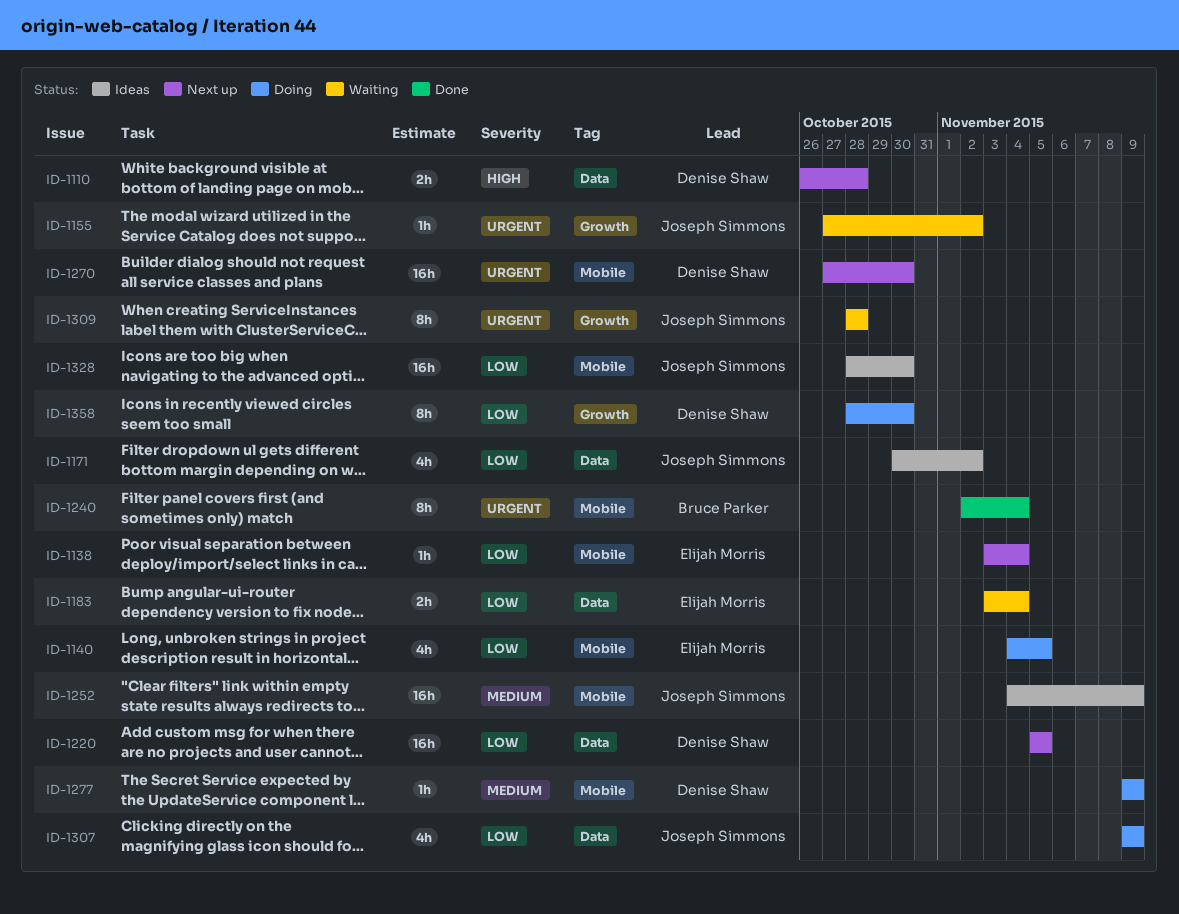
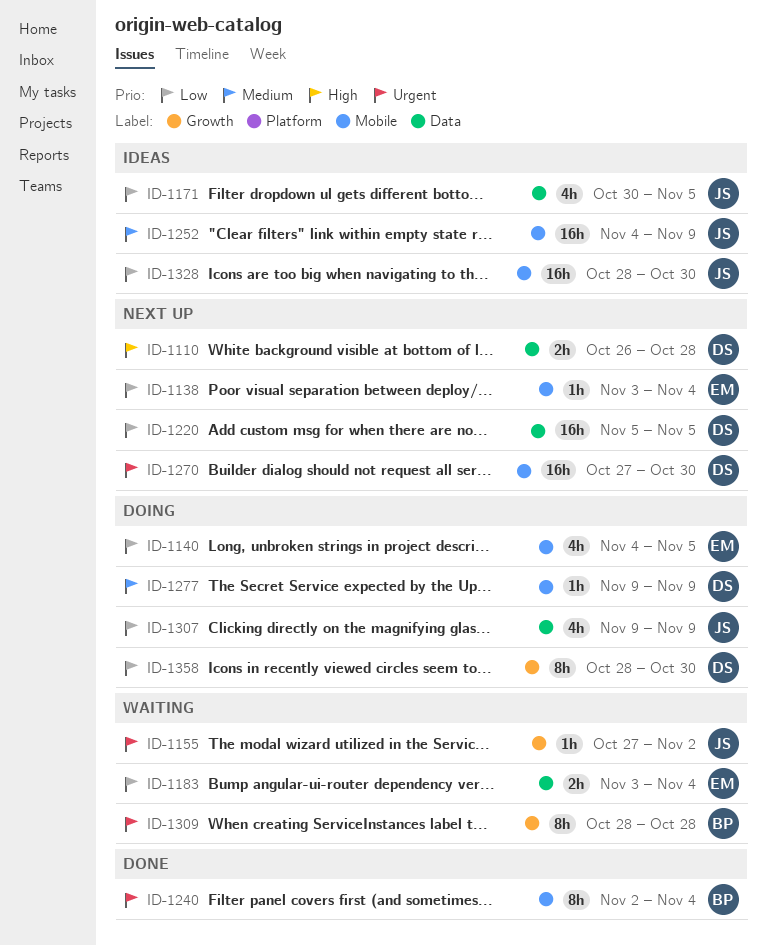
ID-1171, due: Nov 2 -> Nov 5
ID-1309, owner: Joseph Simmons -> Bruce Parker

